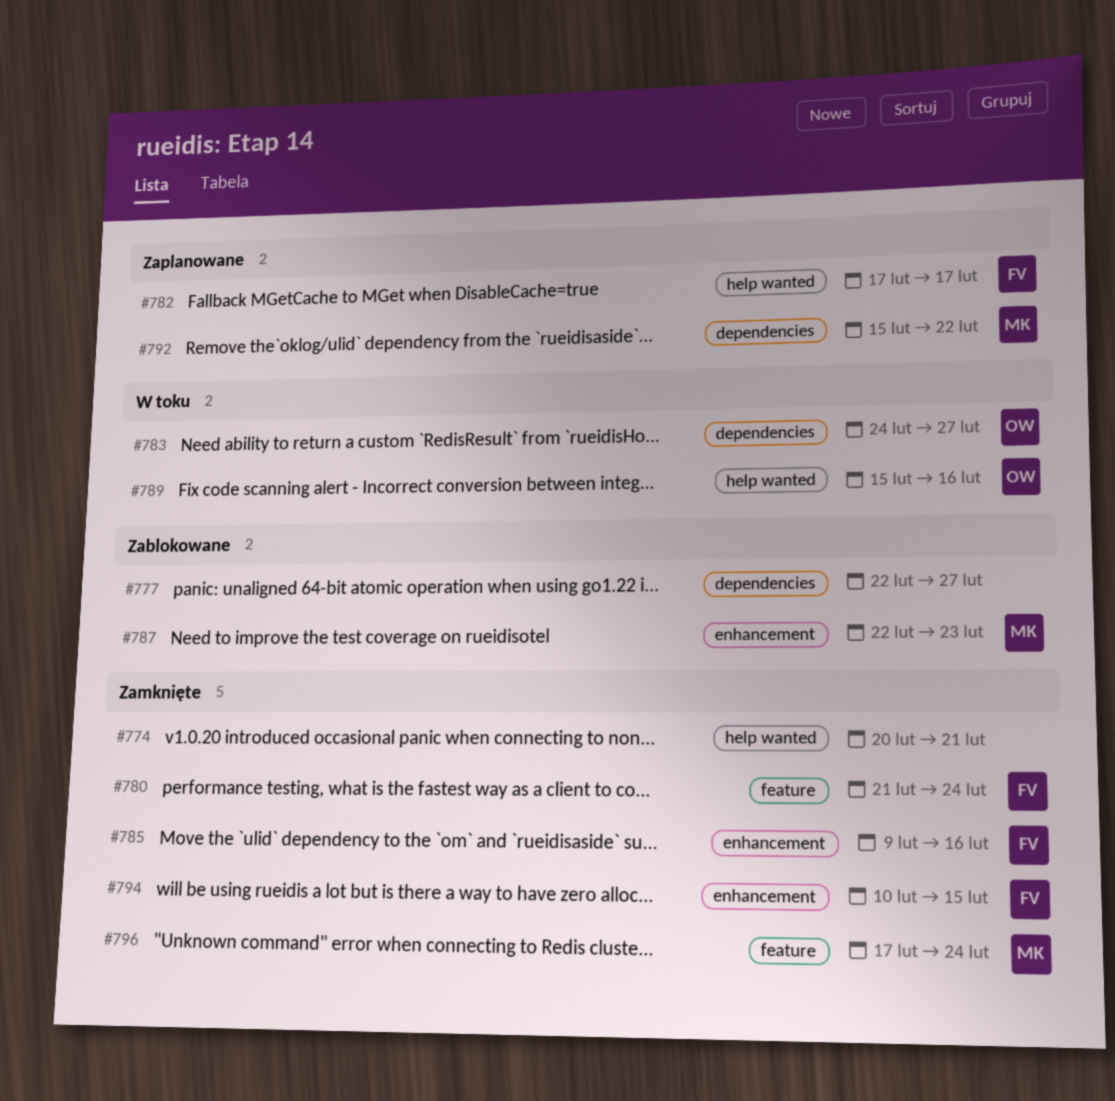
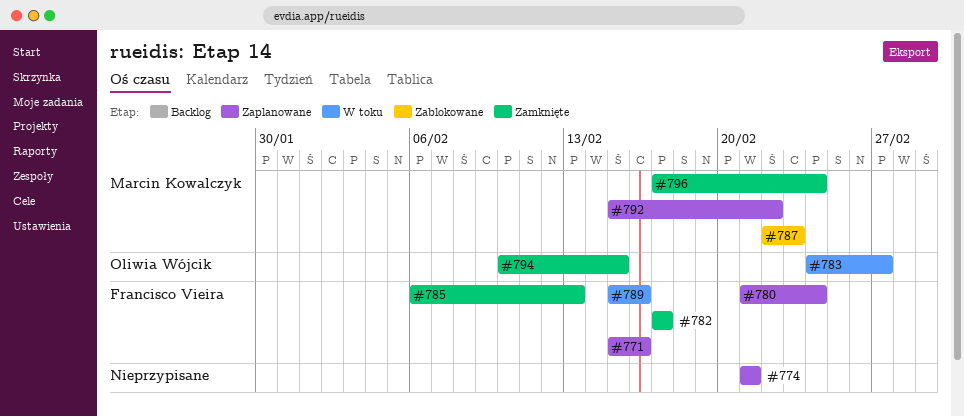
#771: none -> present
#774, status: Zamknięte -> Zaplanowane
#774, start: Feb 20 -> Feb 21
#777: present -> none
#780, status: Zamknięte -> Zaplanowane
#782, status: Zaplanowane -> Zamknięte
#785, start: Feb 9 -> Feb 6
#785, due: Feb 16 -> Feb 13
#789, owner: Oliwia Wójcik -> Francisco Vieira
#794, owner: Francisco Vieira -> Oliwia Wójcik

